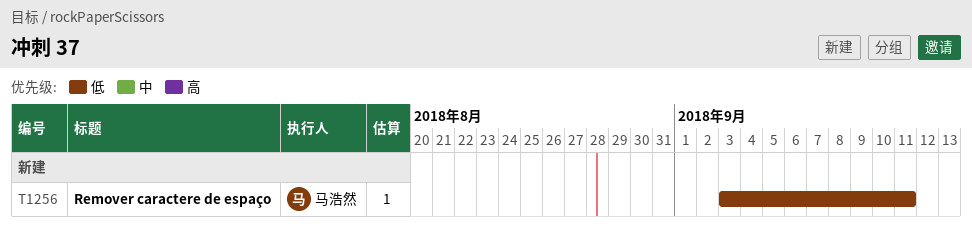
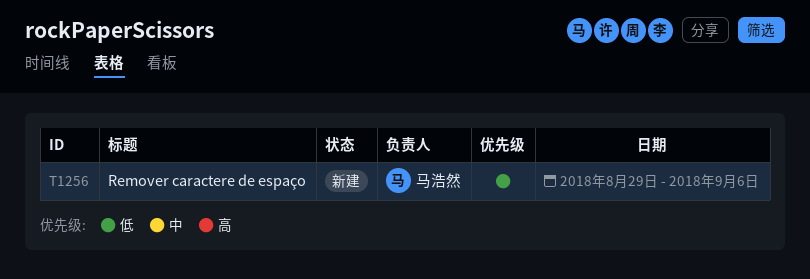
T1256, start: Sep 3 -> Aug 29
T1256, due: Sep 11 -> Sep 6

